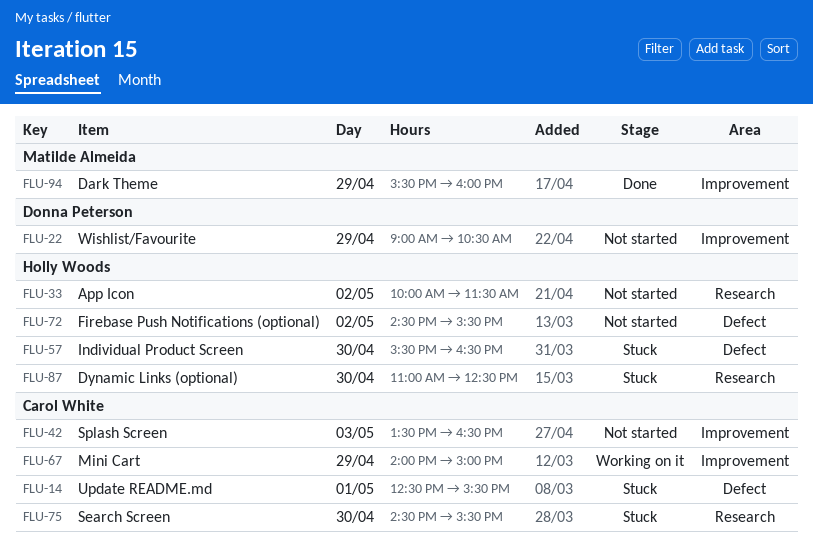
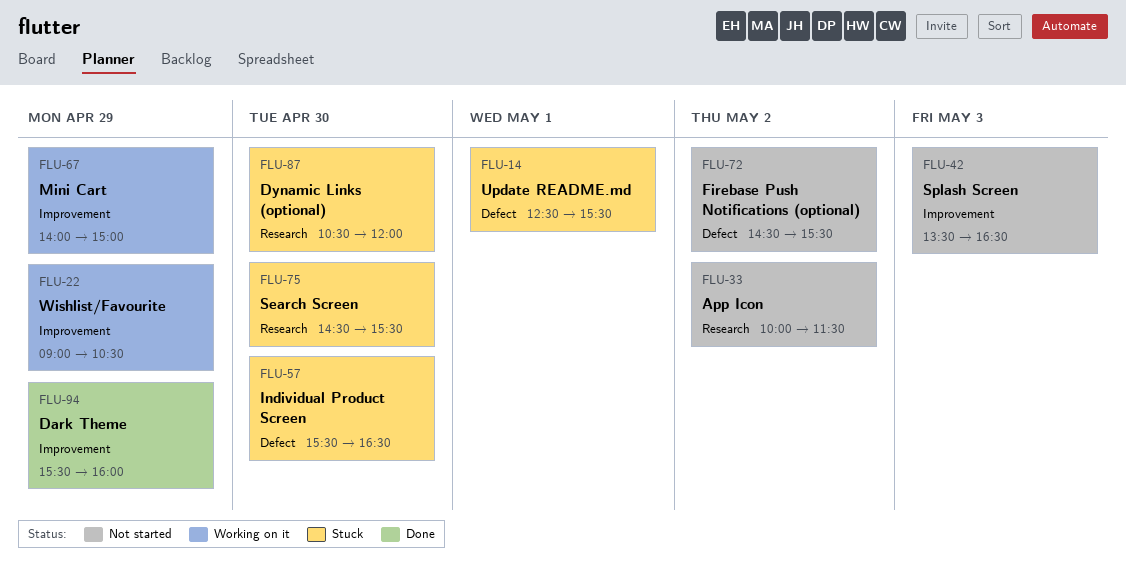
FLU-22, status: Not started -> Working on it
FLU-87, begins: 11:00 -> 10:30
FLU-87, ends: 12:30 -> 12:00

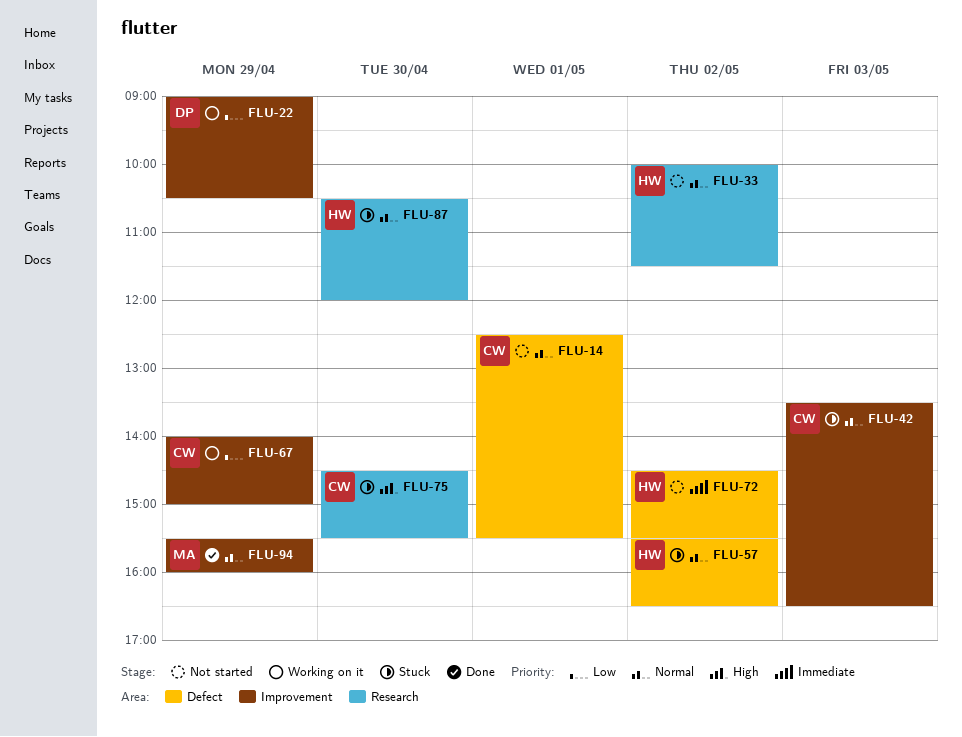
FLU-14, status: Stuck -> Not started
FLU-42, status: Not started -> Stuck
FLU-57, day: Apr 30 -> May 2

